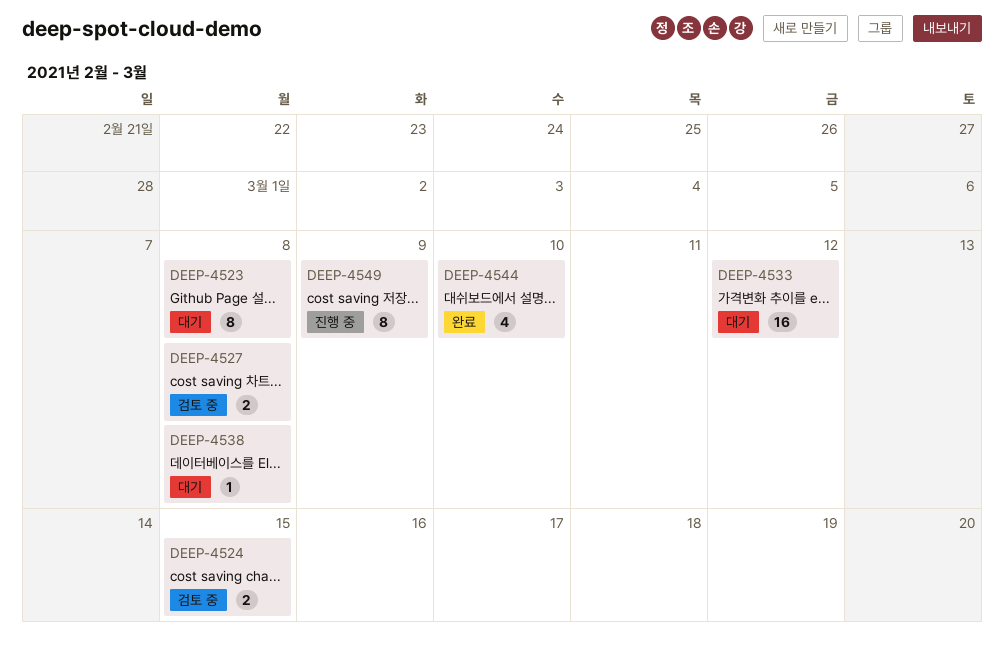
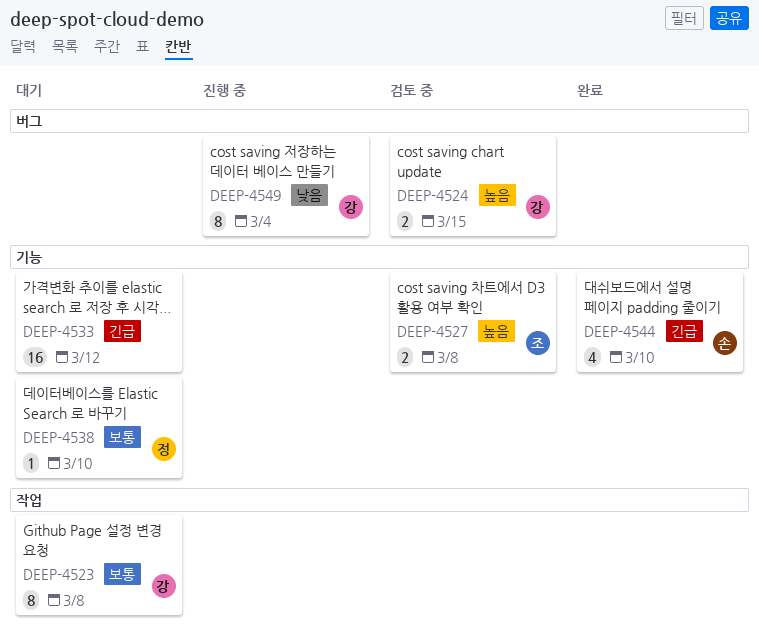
DEEP-4538, due: Mar 8 -> Mar 10
DEEP-4549, due: Mar 9 -> Mar 4

